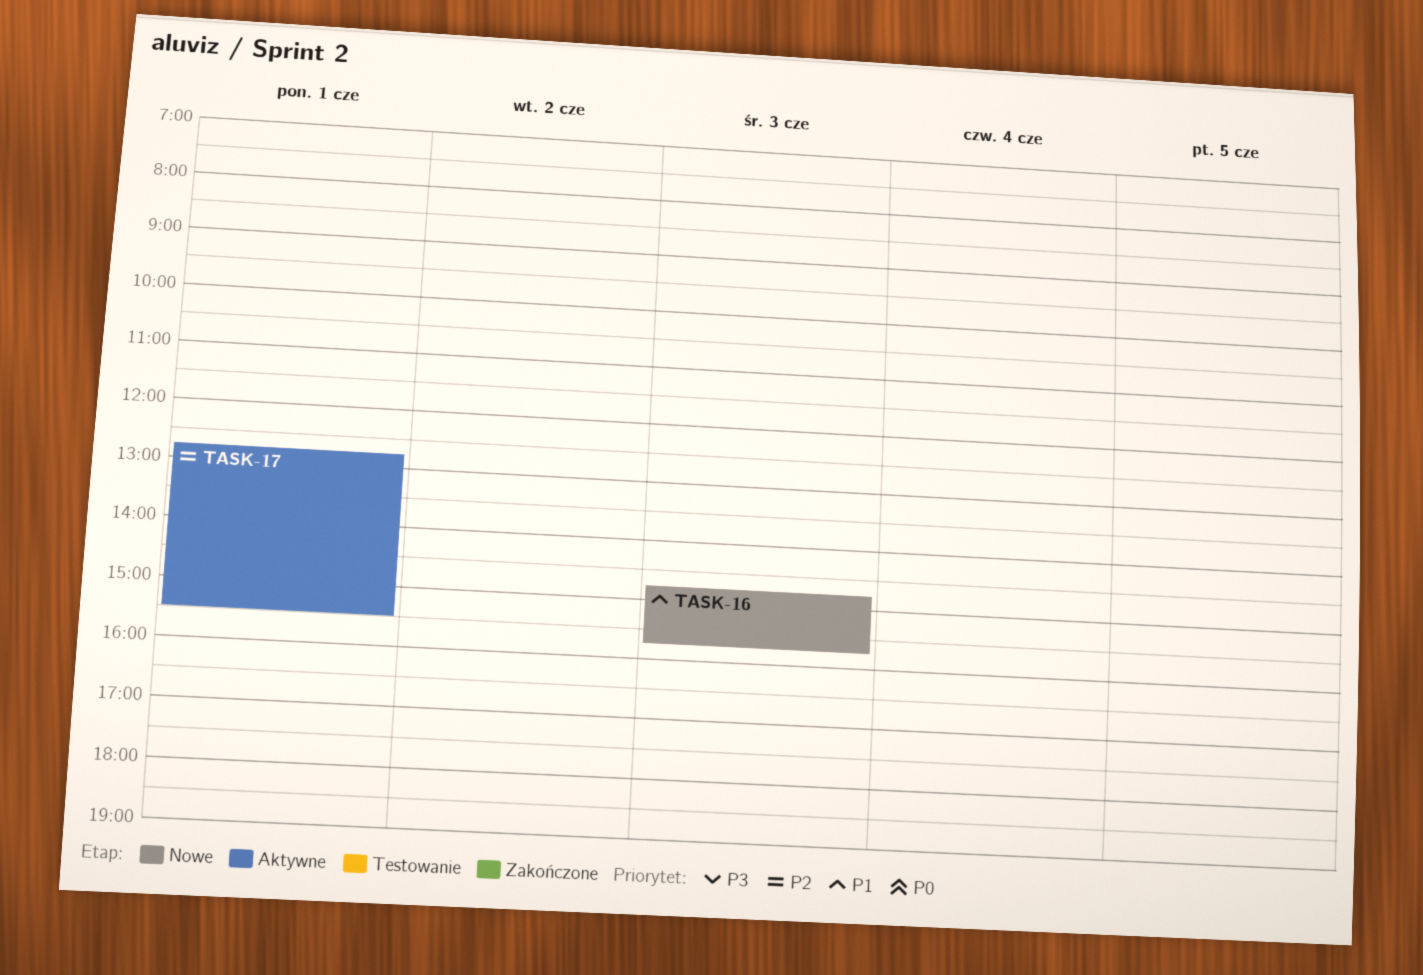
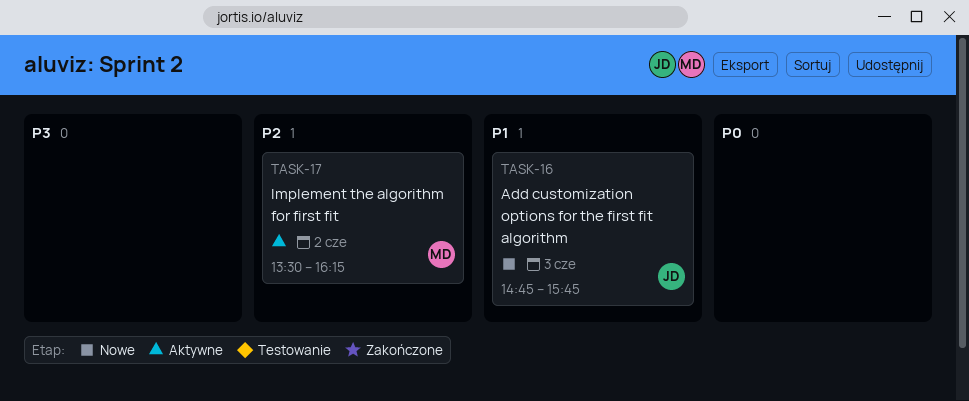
TASK-17, day: Jun 1 -> Jun 2
TASK-17, begins: 12:45 -> 13:30
TASK-17, ends: 15:30 -> 16:15

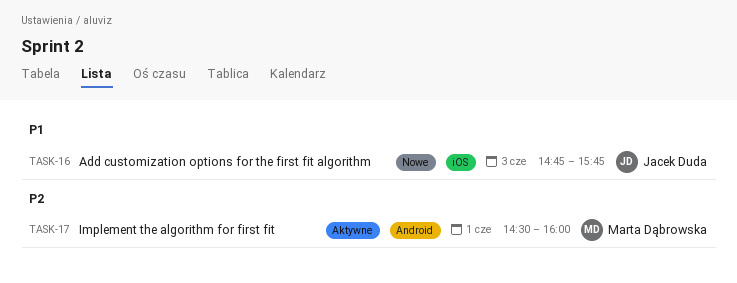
TASK-17, day: Jun 2 -> Jun 1
TASK-17, begins: 13:30 -> 14:30
TASK-17, ends: 16:15 -> 16:00

